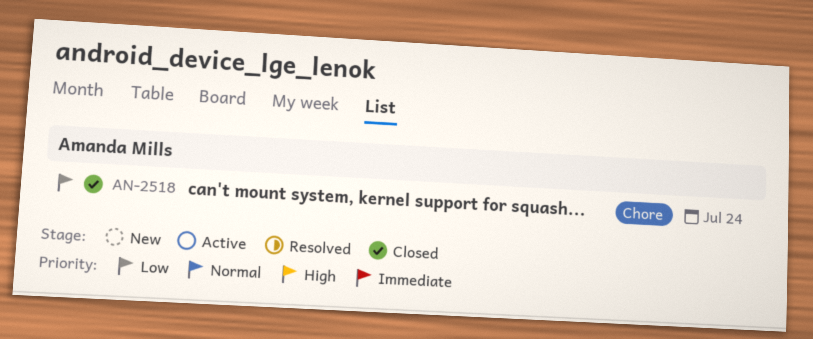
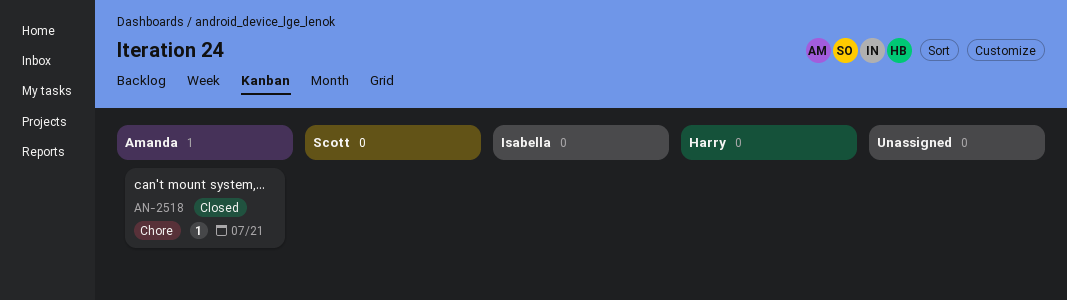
AN-2518, due: Jul 24 -> Jul 21

